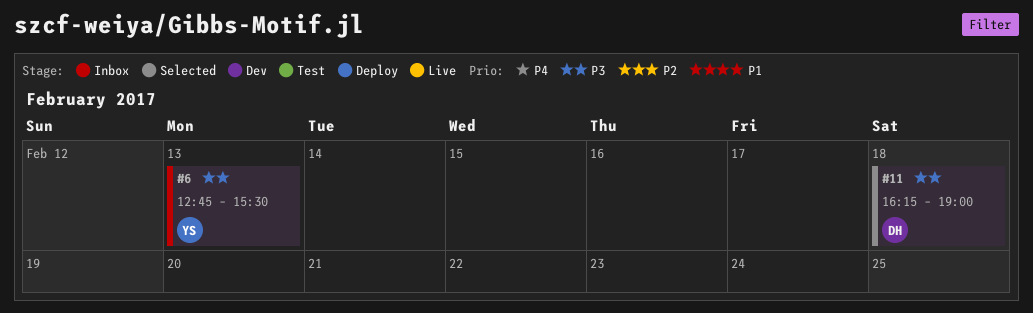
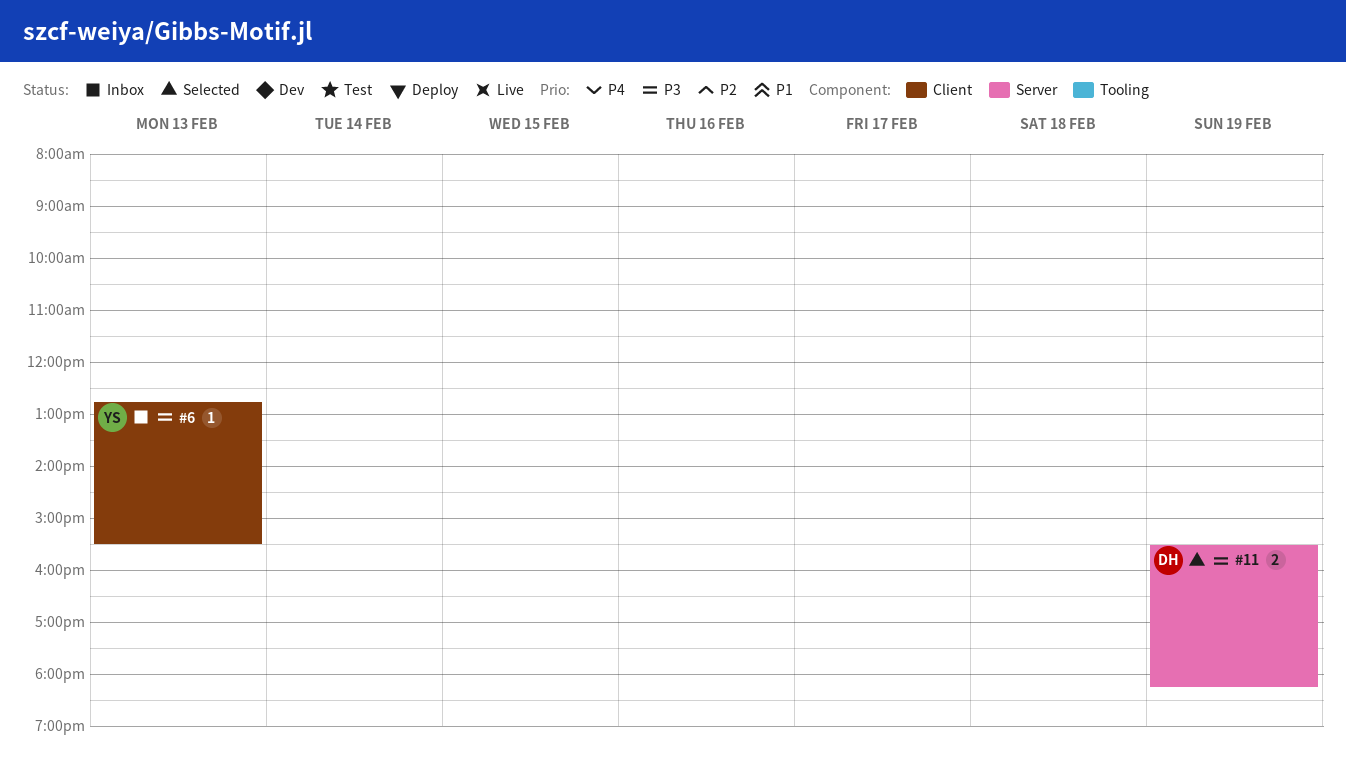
#11, day: Feb 18 -> Feb 19
#11, begins: 16:15 -> 15:30
#11, ends: 19:00 -> 18:15

